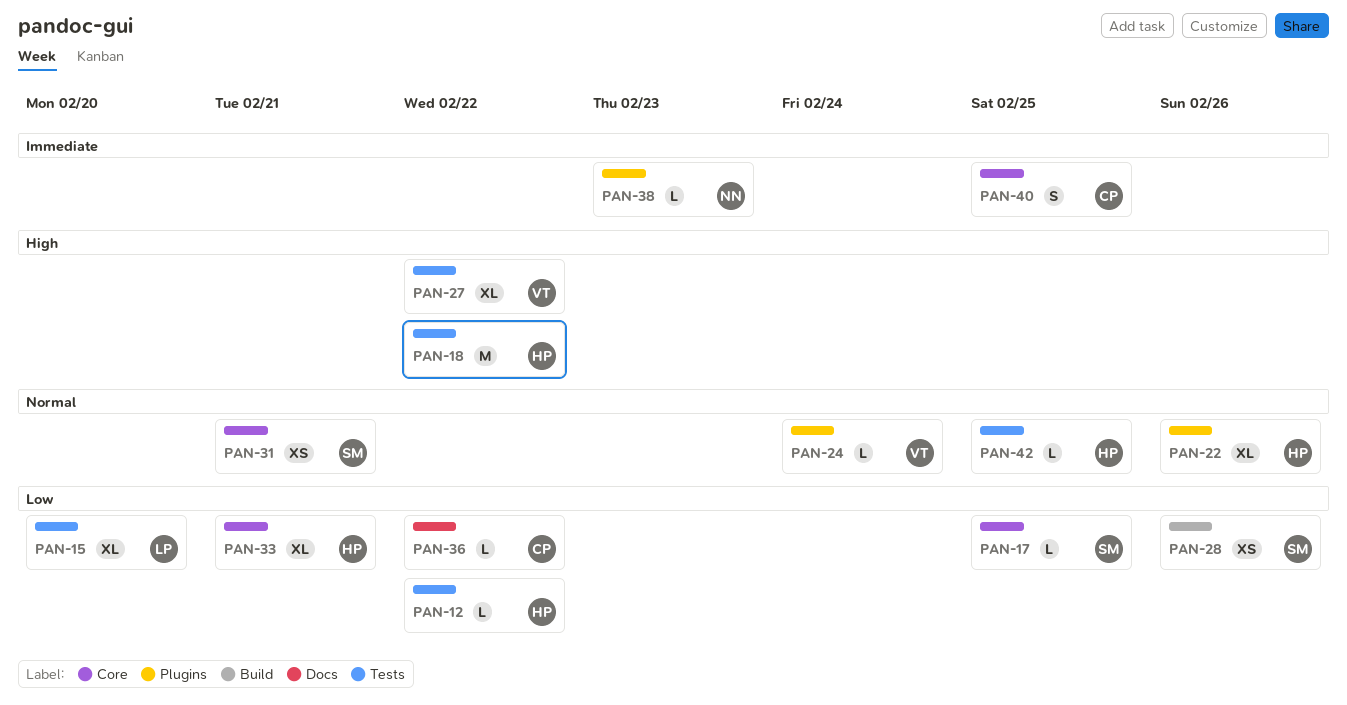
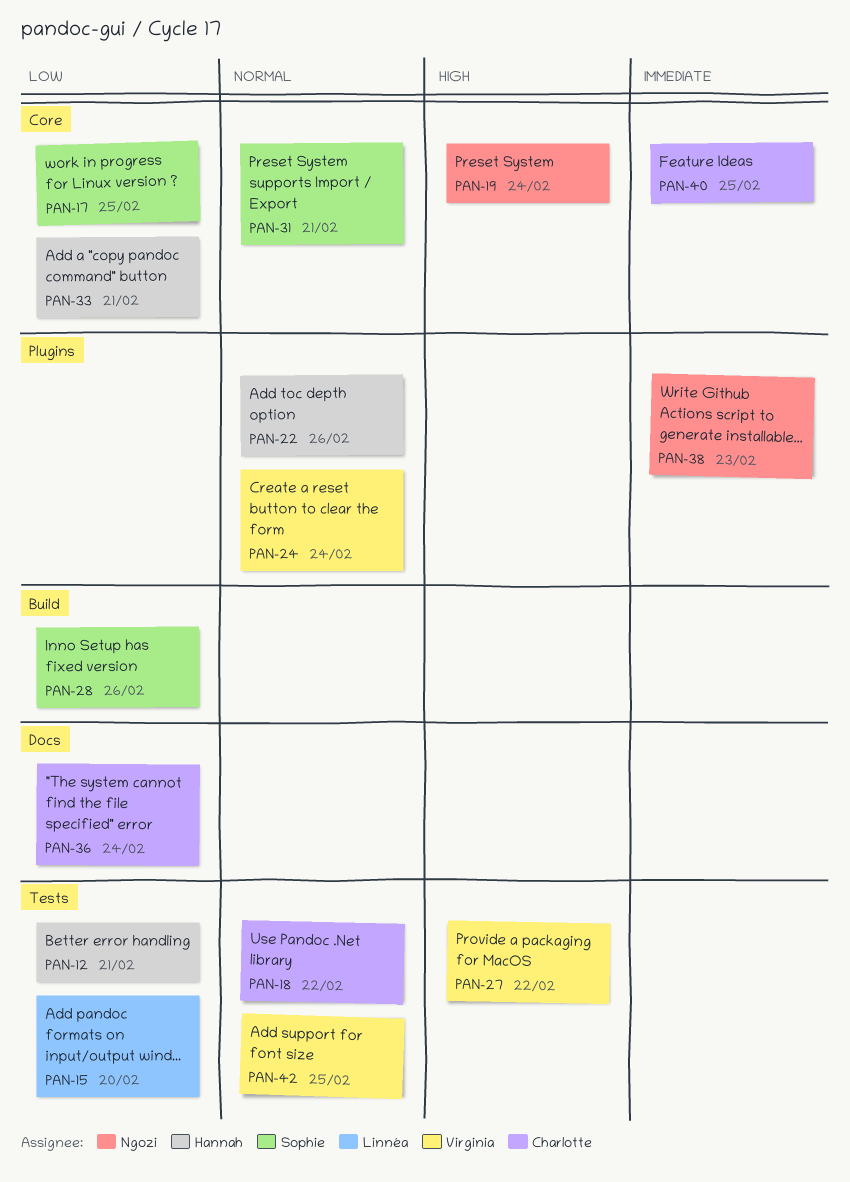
PAN-12, due: Feb 22 -> Feb 21
PAN-18, owner: Hannah -> Charlotte
PAN-18, priority: High -> Normal
PAN-19: none -> present
PAN-36, due: Feb 22 -> Feb 24
PAN-42, owner: Hannah -> Virginia

